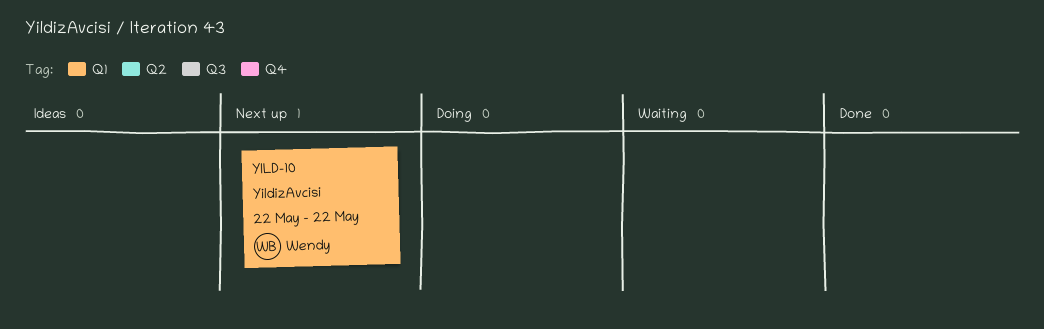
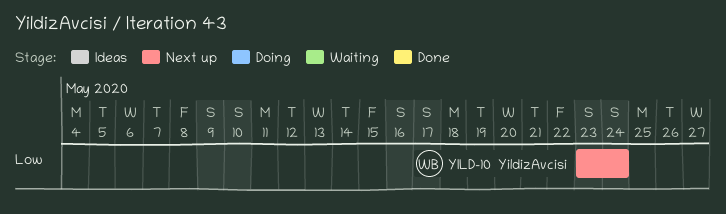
YILD-10, start: May 22 -> May 23
YILD-10, due: May 22 -> May 24

